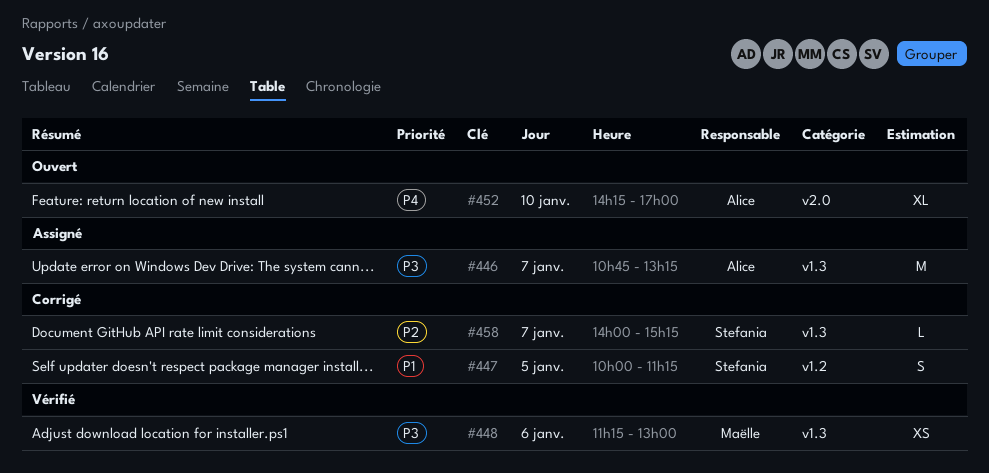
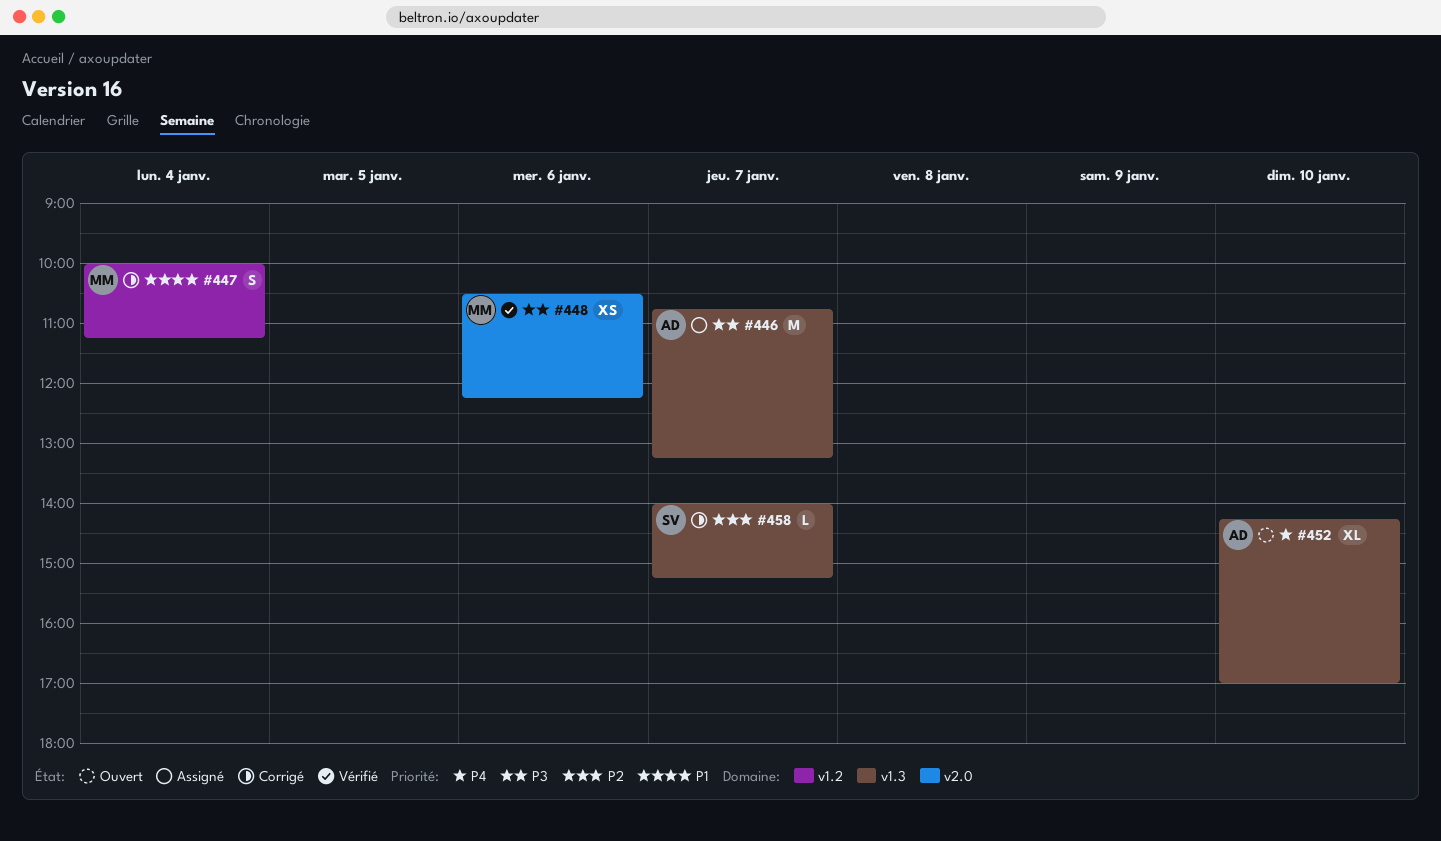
#447, owner: Stefania -> Maëlle
#447, day: Jan 5 -> Jan 4
#448, label: v1.3 -> v2.0
#448, begins: 11:15 -> 10:30
#448, ends: 13:00 -> 12:15
#452, label: v2.0 -> v1.3

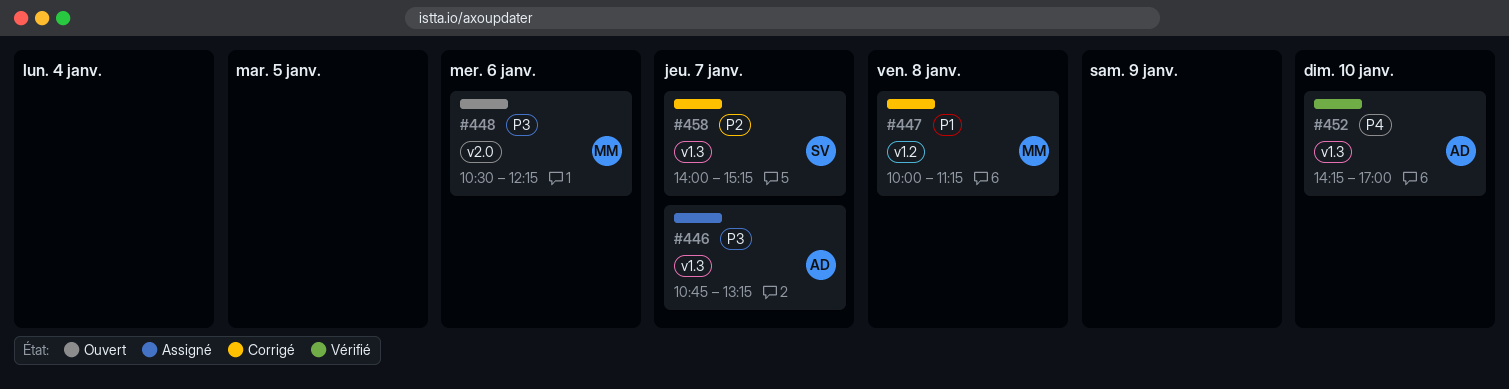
#447, day: Jan 4 -> Jan 8
#448, status: Vérifié -> Ouvert
#452, status: Ouvert -> Vérifié

